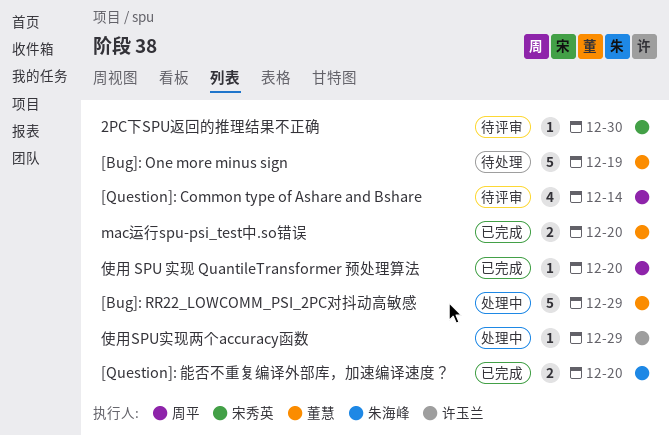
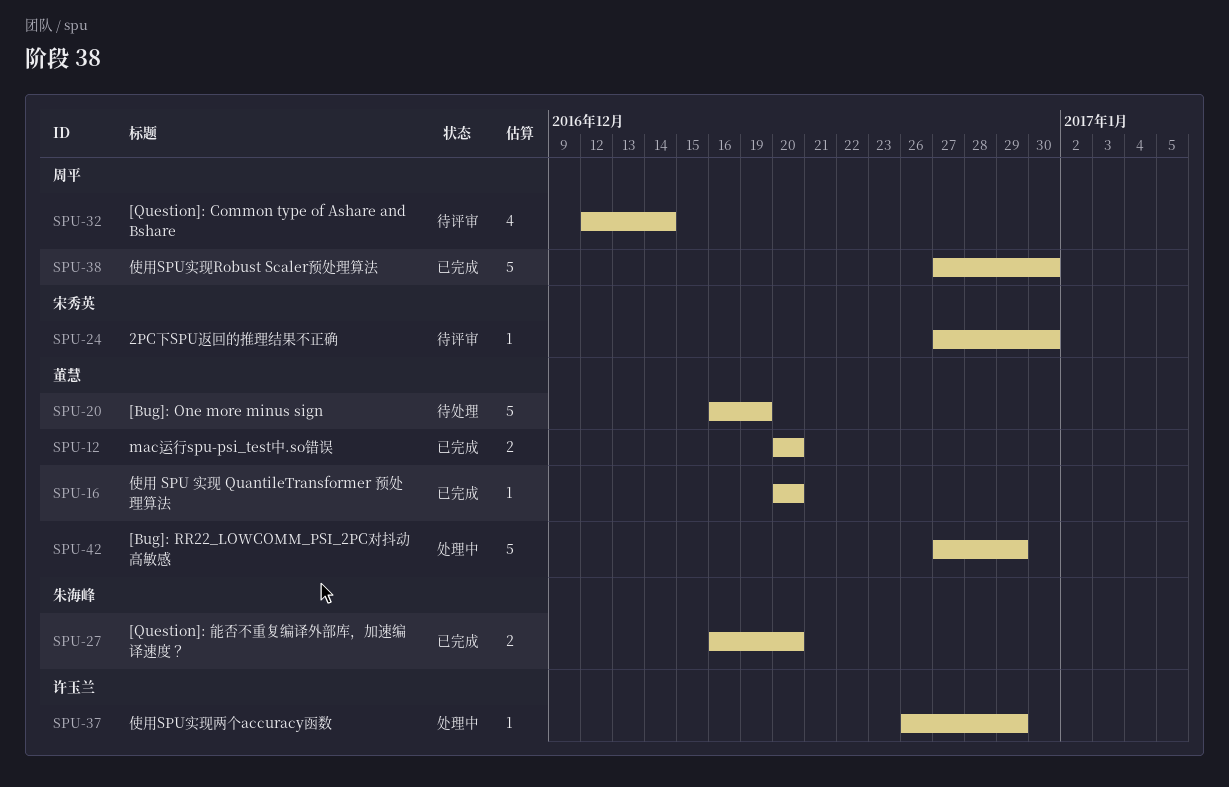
使用 SPU 实现 QuantileTransformer 预处理算法, owner: 周平 -> 董慧
使用SPU实现Robust Scaler预处理算法: none -> present

